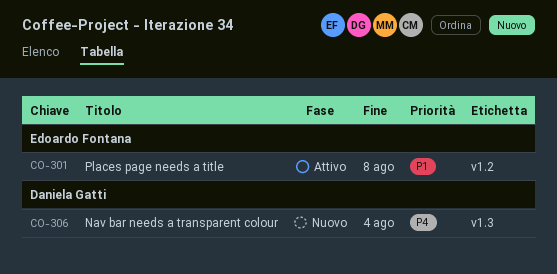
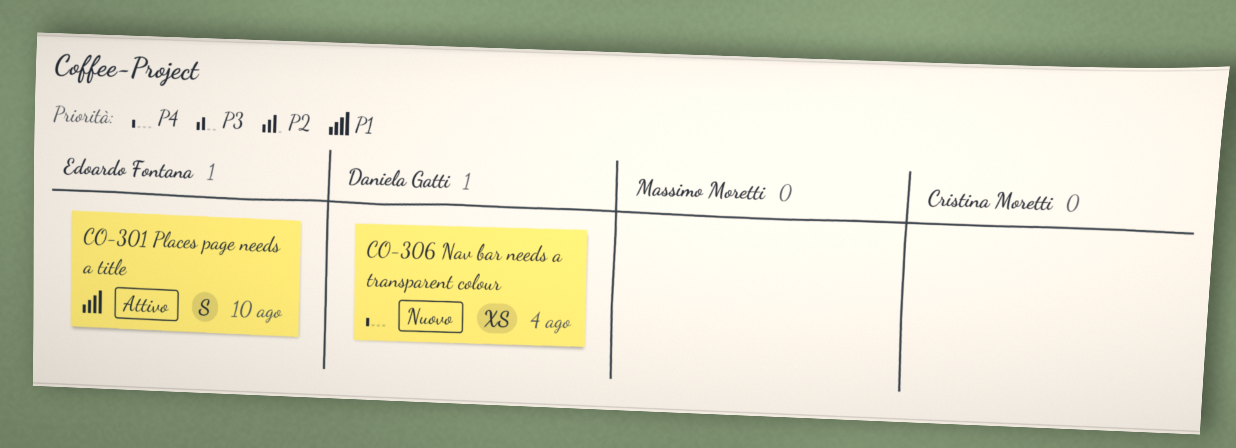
CO-301, due: Aug 8 -> Aug 10

